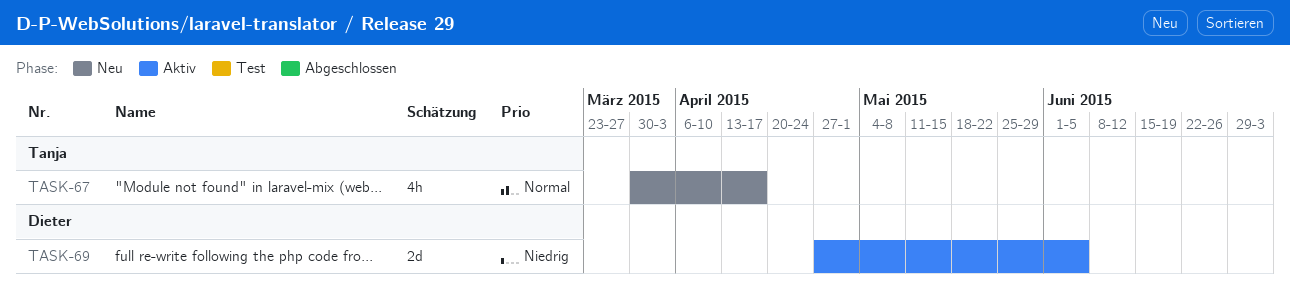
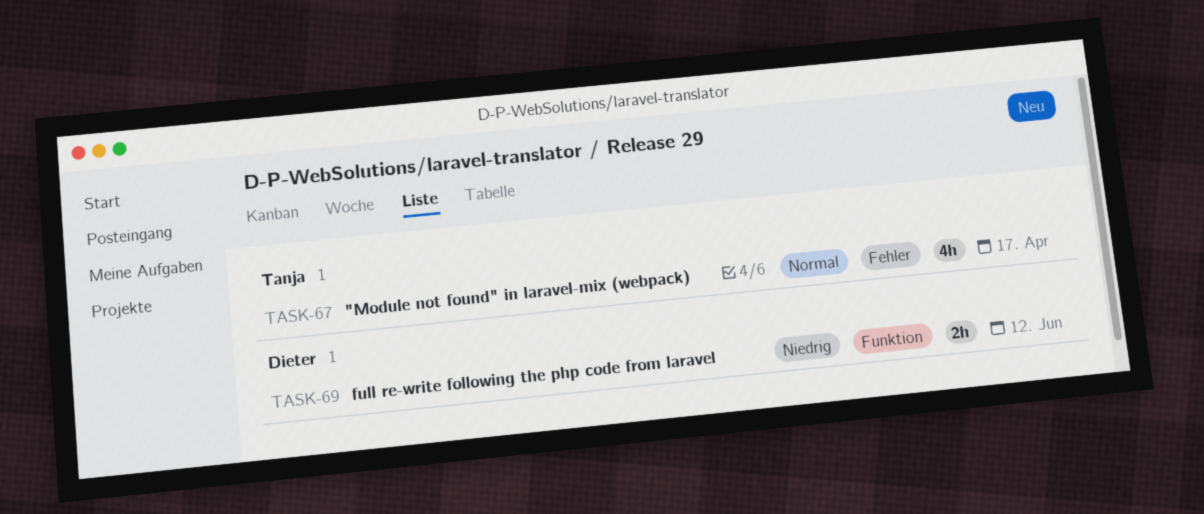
TASK-69, estimate: 2d -> 2h
TASK-69, due: Jun 5 -> Jun 12

